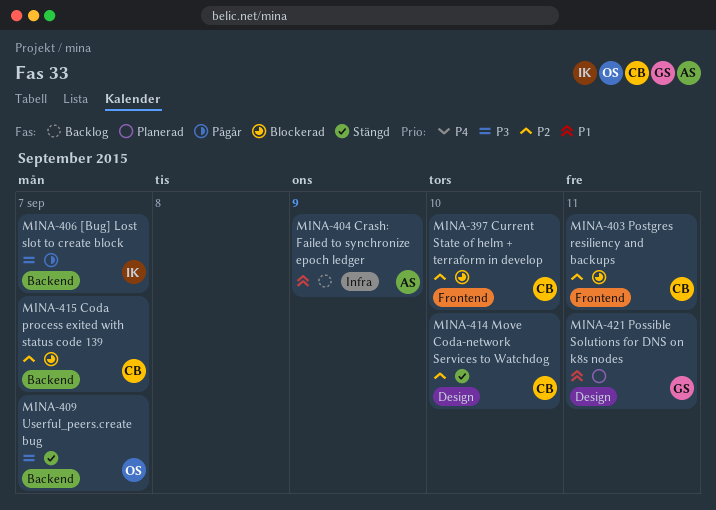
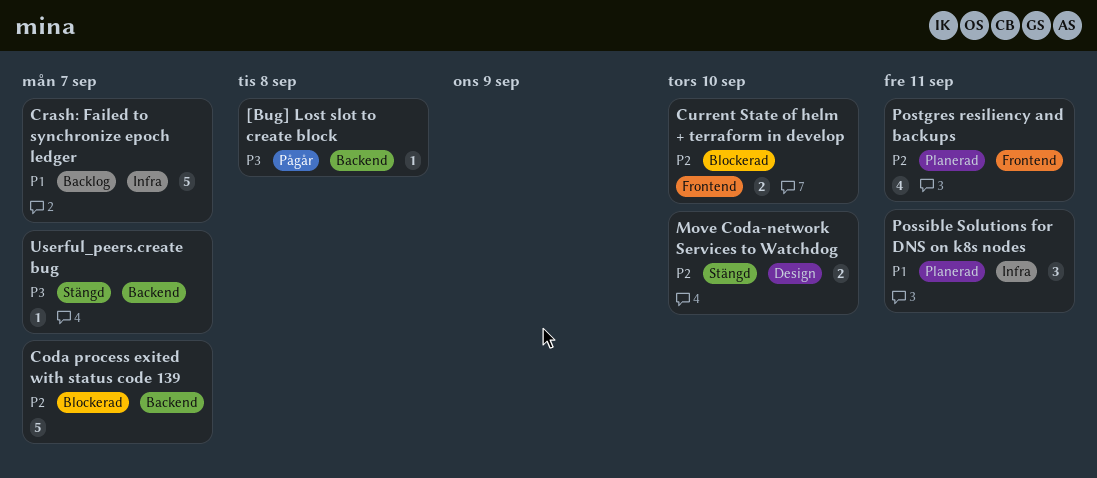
[Bug] Lost slot to create block, due: Sep 7 -> Sep 8
Crash: Failed to synchronize epoch ledger, due: Sep 9 -> Sep 7
Possible Solutions for DNS on k8s nodes, label: Design -> Infra
Postgres resiliency and backups, status: Blockerad -> Planerad

